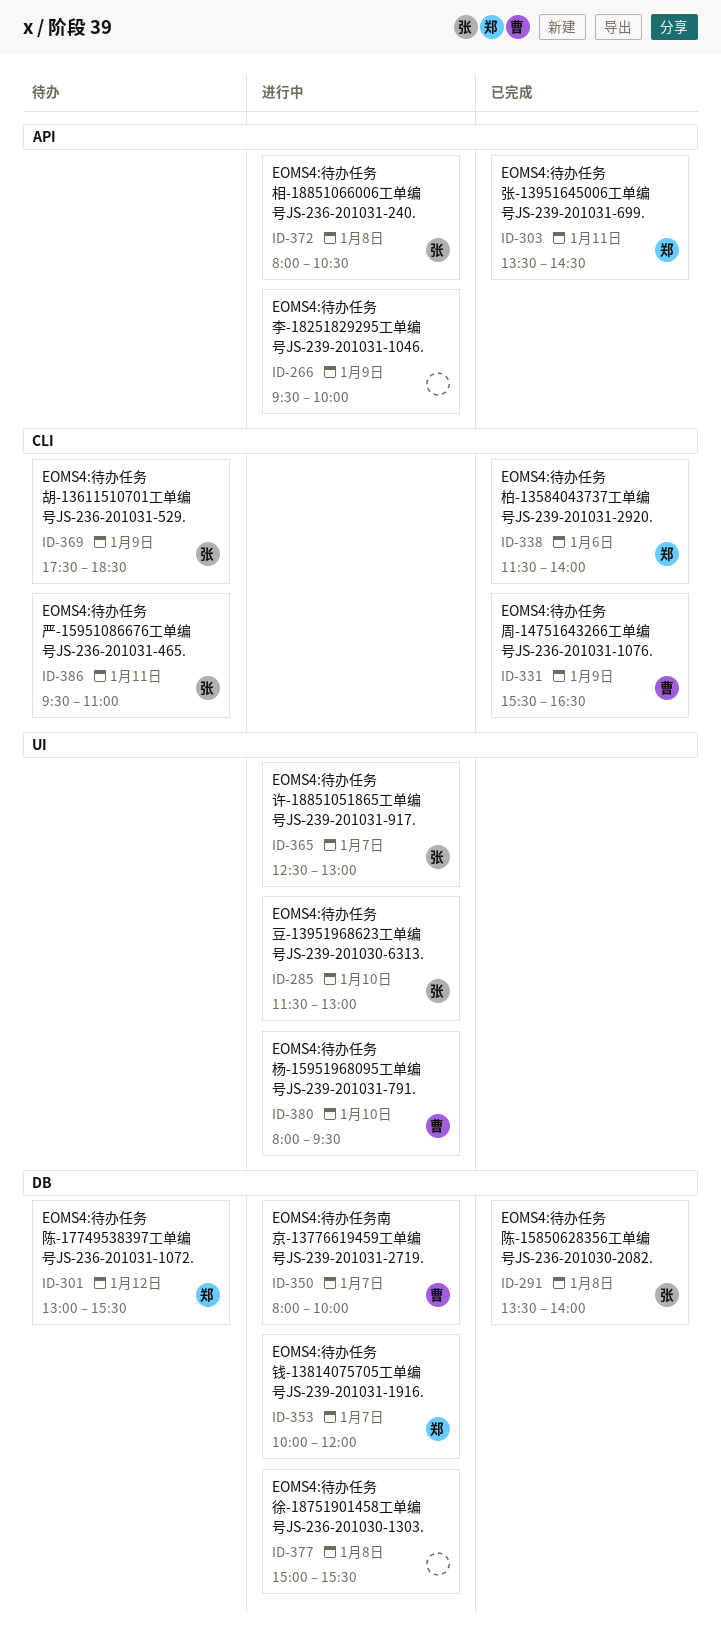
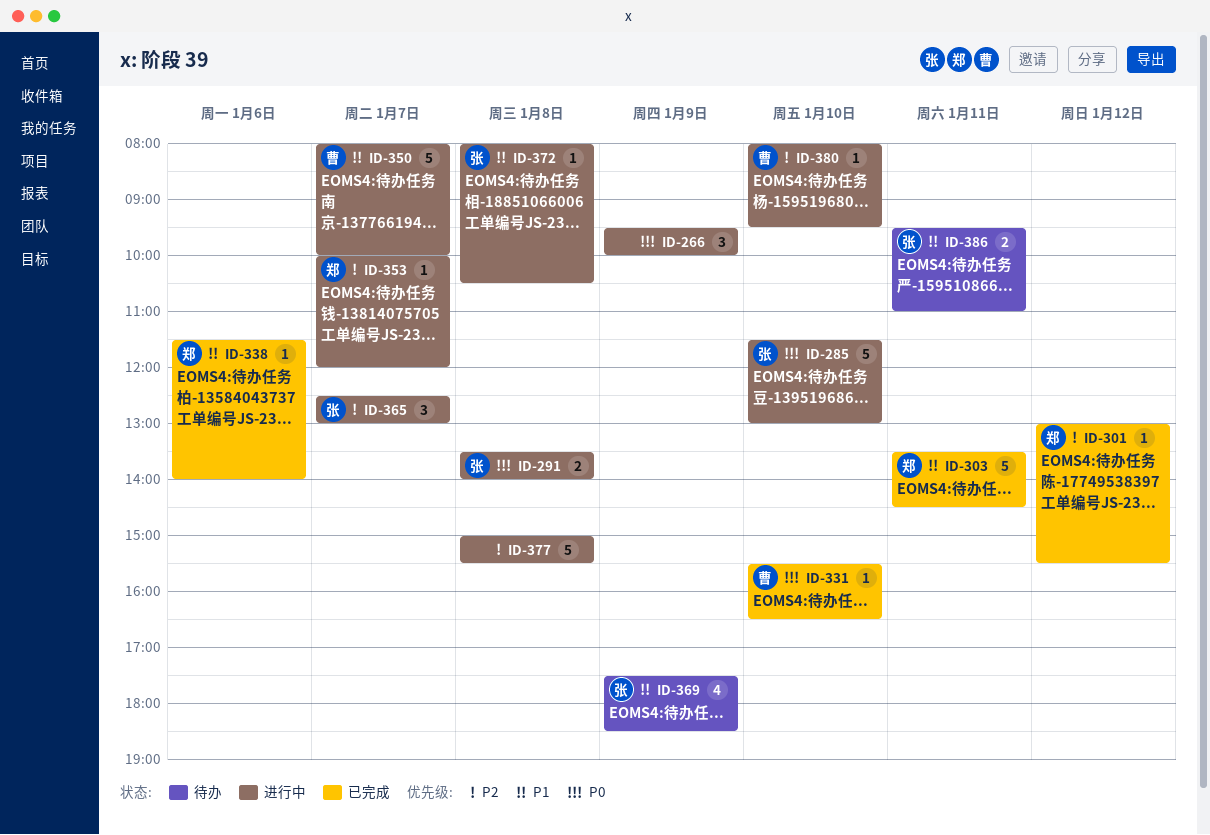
ID-291, status: 已完成 -> 进行中
ID-301, status: 待办 -> 已完成
ID-331, day: Jan 9 -> Jan 10

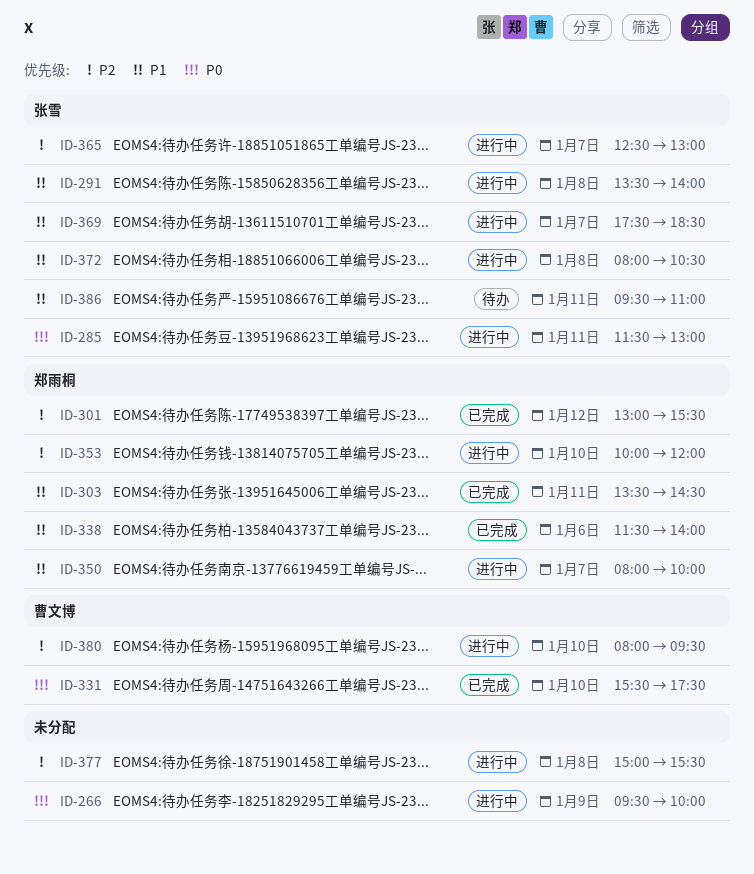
ID-285, day: Jan 10 -> Jan 11
ID-291, priority: P0 -> P1
ID-331, ends: 16:30 -> 17:30
ID-350, owner: 曹文博 -> 郑雨桐
ID-353, day: Jan 7 -> Jan 10
ID-369, status: 待办 -> 进行中
ID-369, day: Jan 9 -> Jan 7

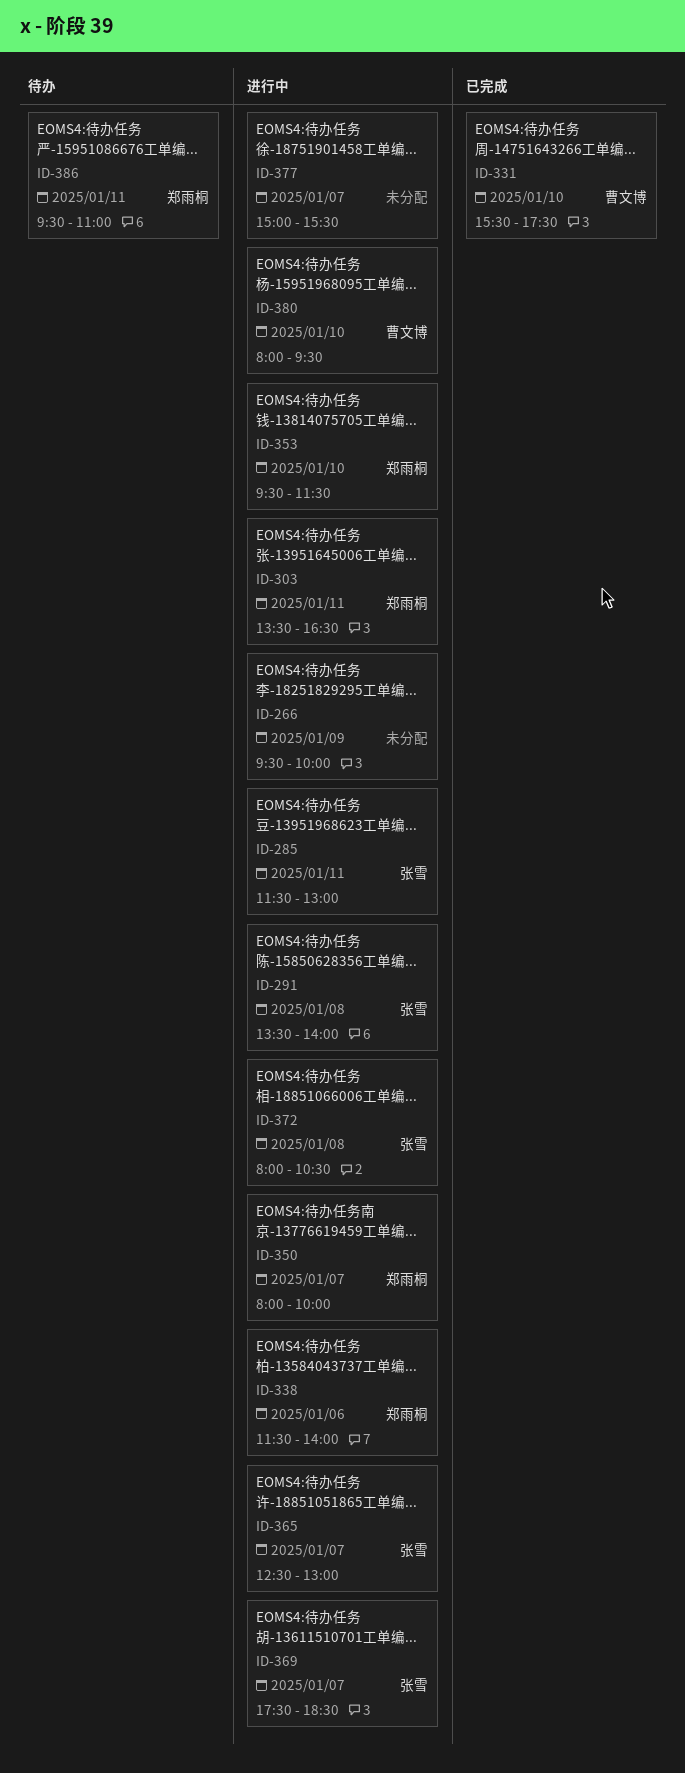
ID-301: present -> none
ID-303, status: 已完成 -> 进行中
ID-303, ends: 14:30 -> 16:30
ID-338, status: 已完成 -> 进行中
ID-353, begins: 10:00 -> 09:30
ID-353, ends: 12:00 -> 11:30
ID-377, day: Jan 8 -> Jan 7
ID-386, owner: 张雪 -> 郑雨桐

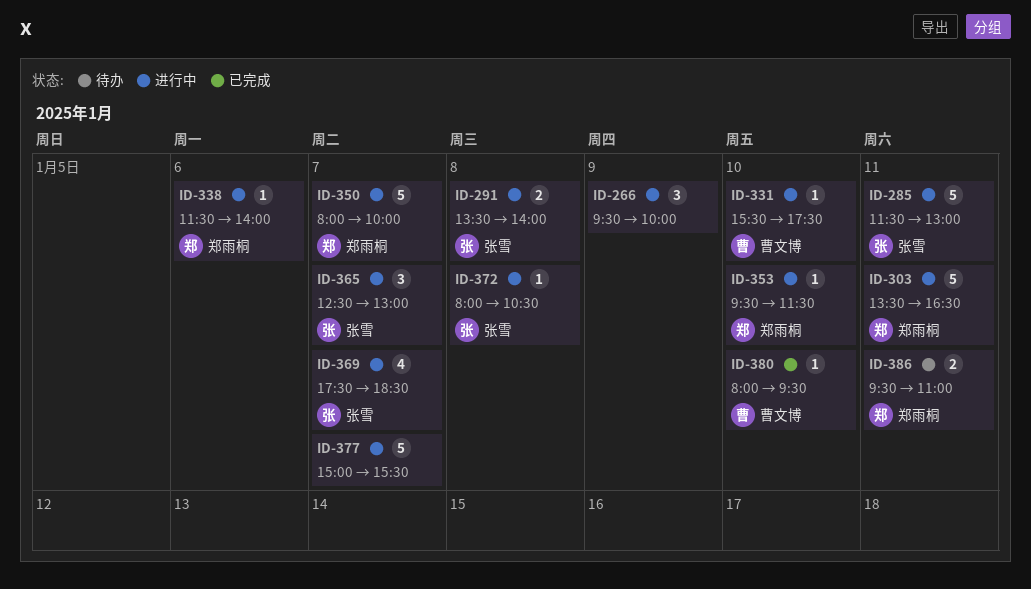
ID-331, status: 已完成 -> 进行中
ID-380, status: 进行中 -> 已完成

